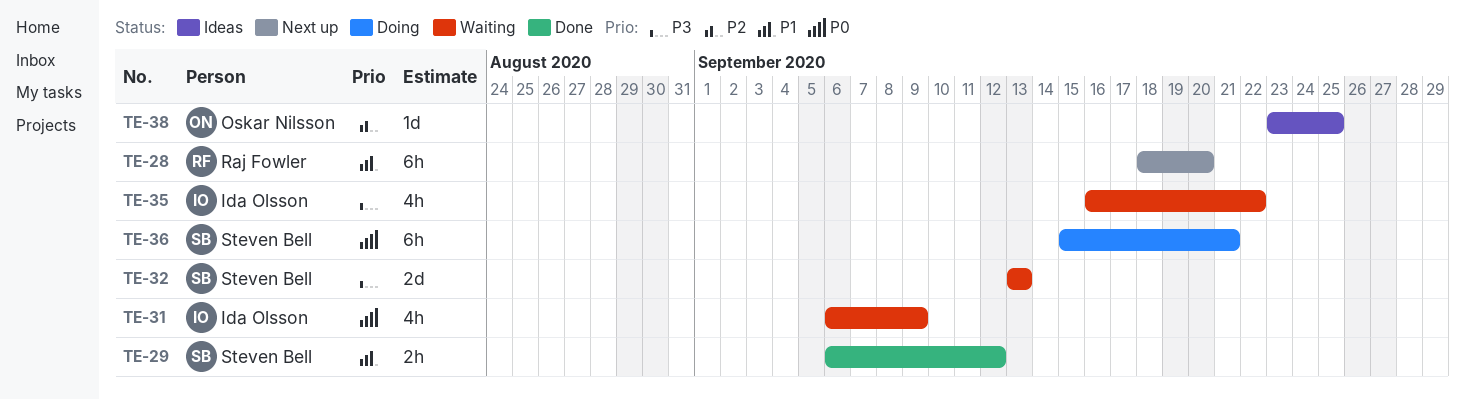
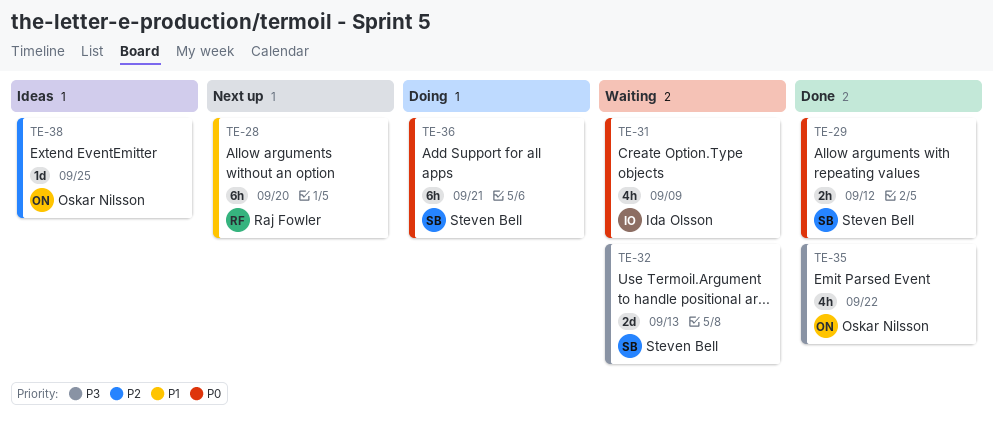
TE-29, priority: P1 -> P0
TE-35, status: Waiting -> Done
TE-35, owner: Ida Olsson -> Oskar Nilsson

